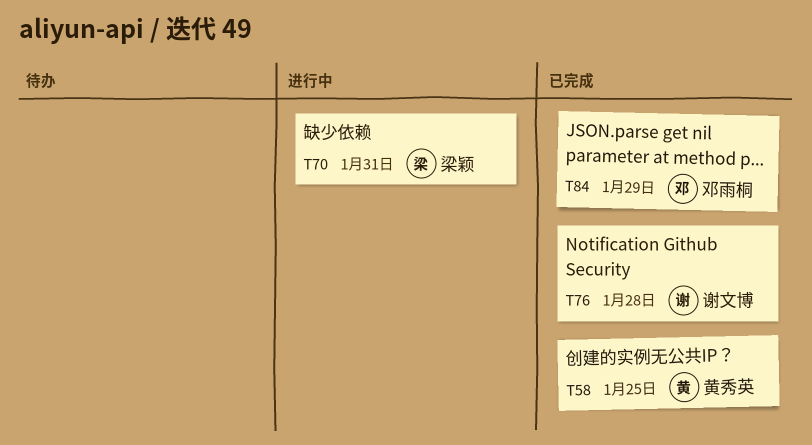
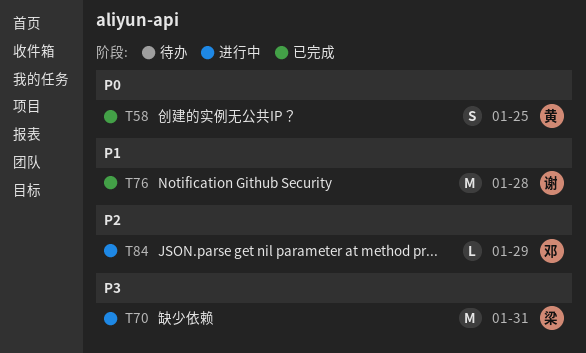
T84, status: 已完成 -> 进行中

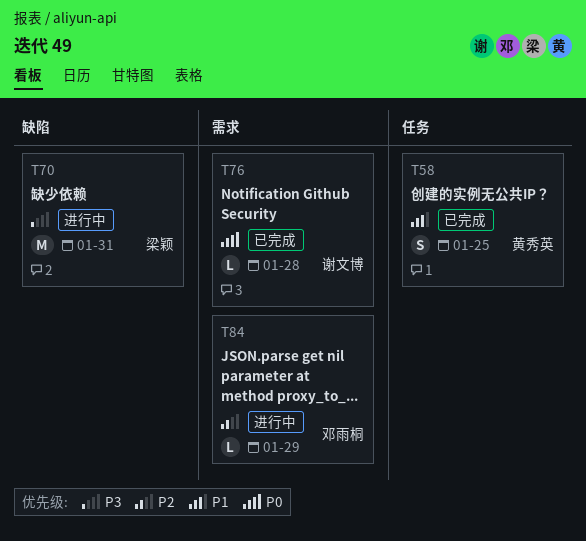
T58, priority: P0 -> P1
T76, priority: P1 -> P0
T76, estimate: M -> L

